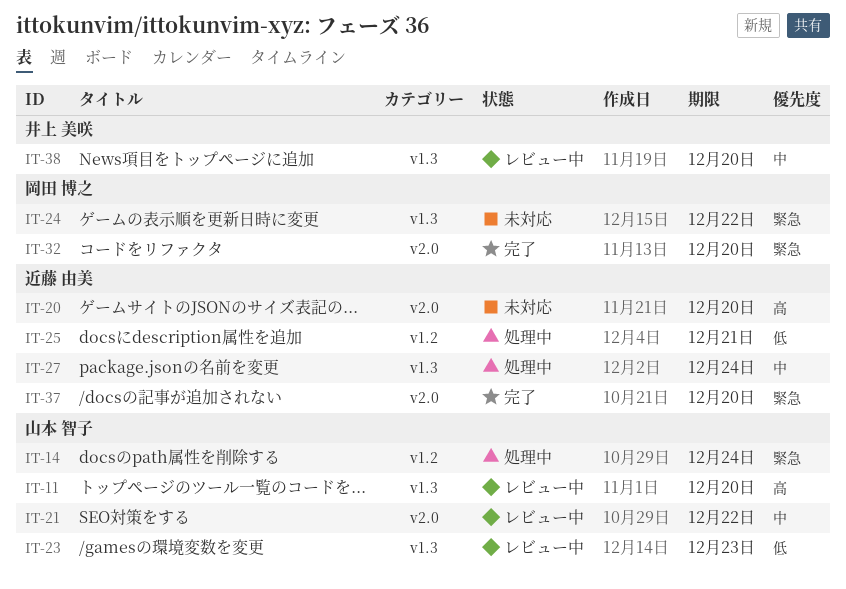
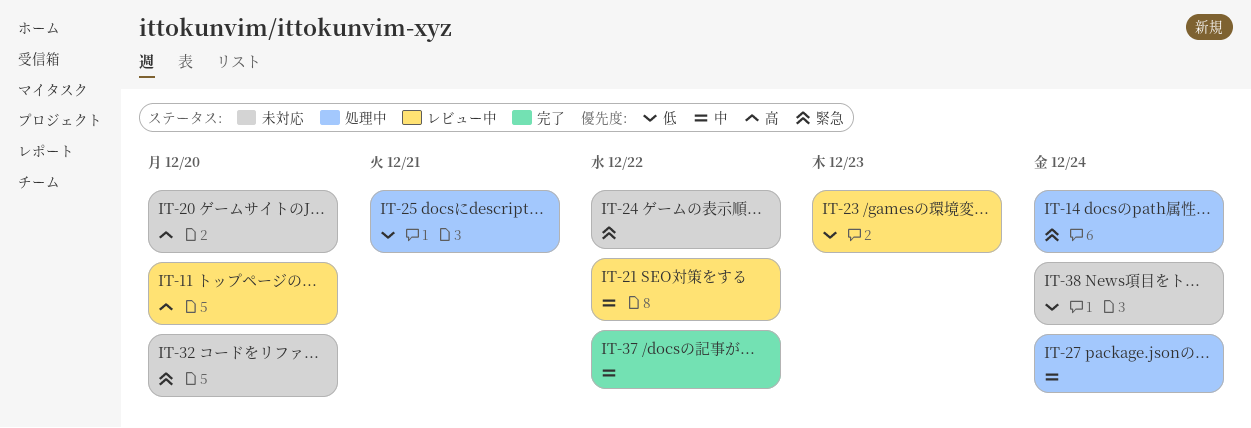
IT-32, status: 完了 -> 未対応
IT-37, priority: 緊急 -> 中
IT-37, due: Dec 20 -> Dec 22
IT-38, status: レビュー中 -> 未対応
IT-38, priority: 中 -> 低
IT-38, due: Dec 20 -> Dec 24

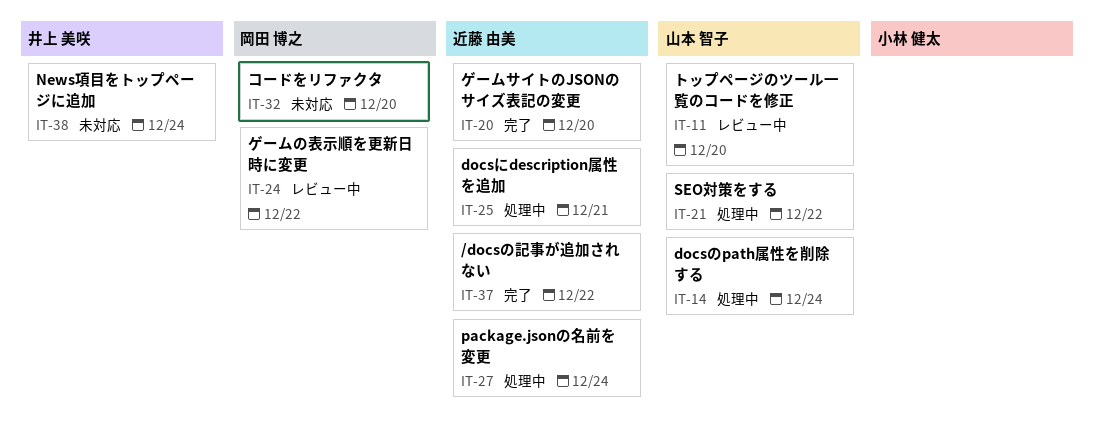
IT-20, status: 未対応 -> 完了
IT-21, status: レビュー中 -> 処理中
IT-23: present -> none
IT-24, status: 未対応 -> レビュー中

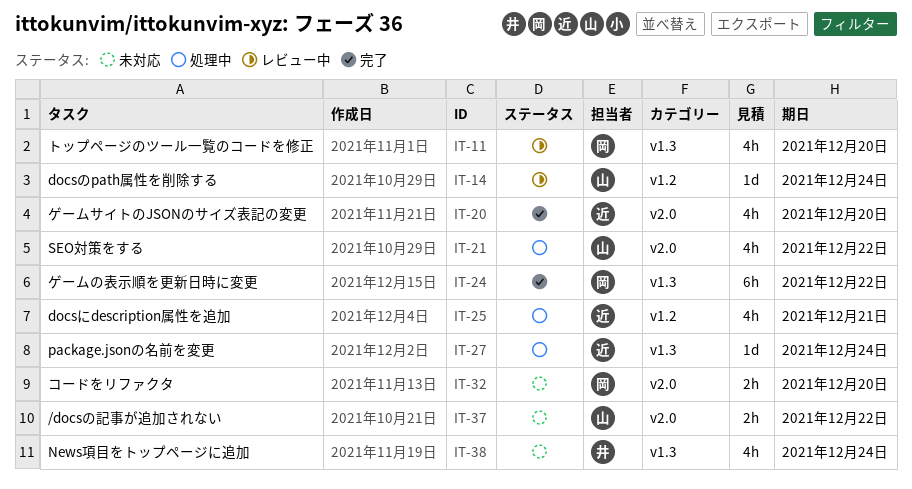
IT-11, owner: 山本 智子 -> 岡田 博之
IT-14, status: 処理中 -> レビュー中
IT-24, status: レビュー中 -> 完了
IT-37, status: 完了 -> 未対応
IT-37, owner: 近藤 由美 -> 山本 智子

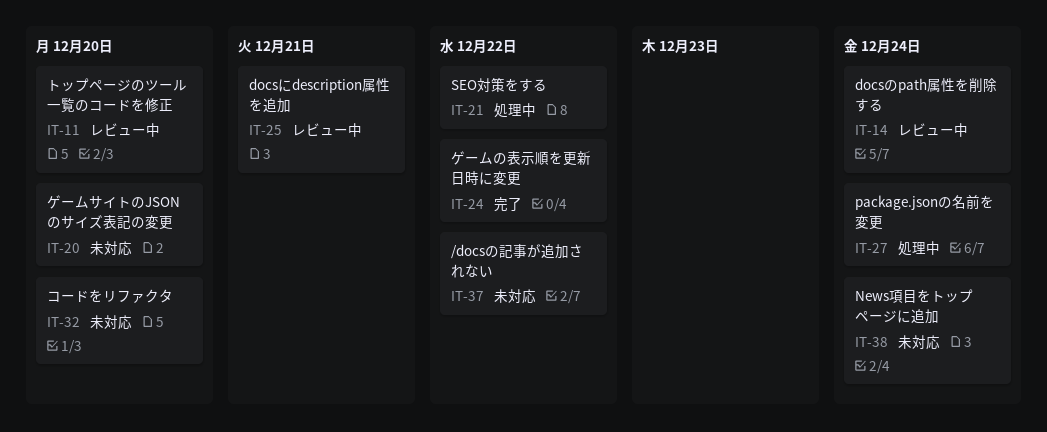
IT-20, status: 完了 -> 未対応
IT-25, status: 処理中 -> レビュー中

